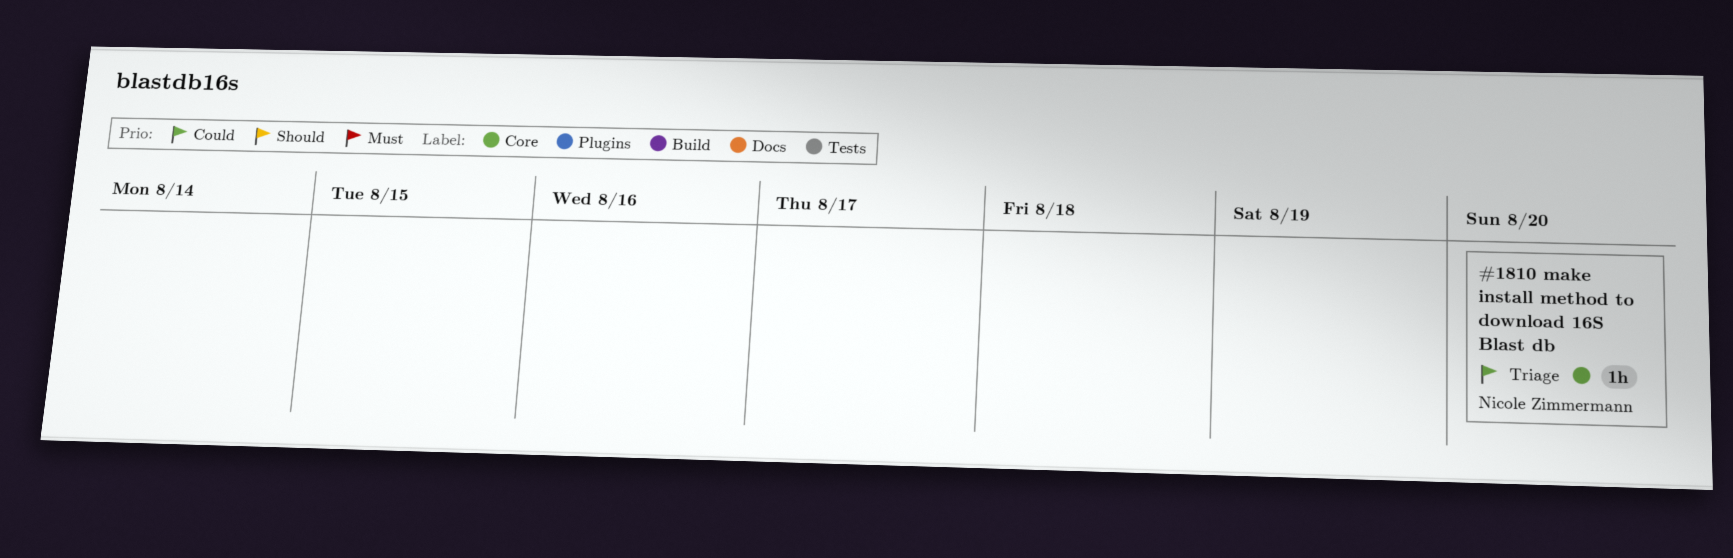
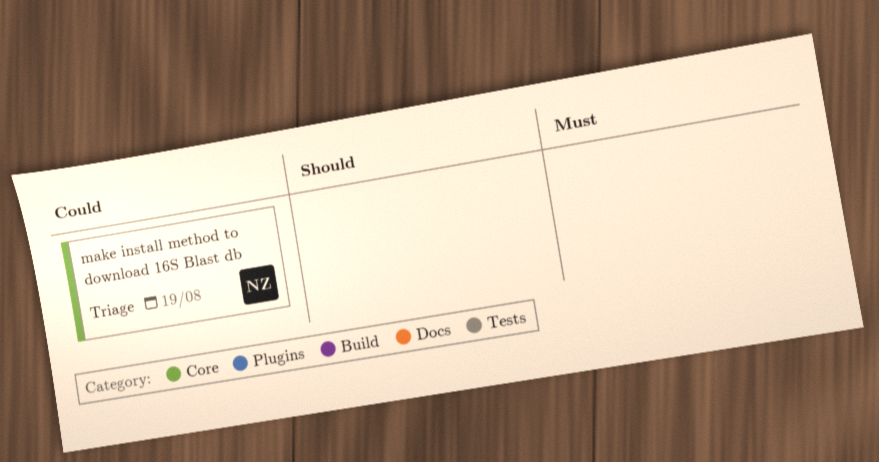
make install method to download 16S Blast db, due: Aug 20 -> Aug 19

